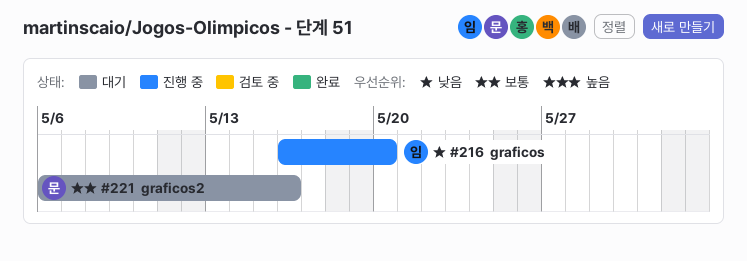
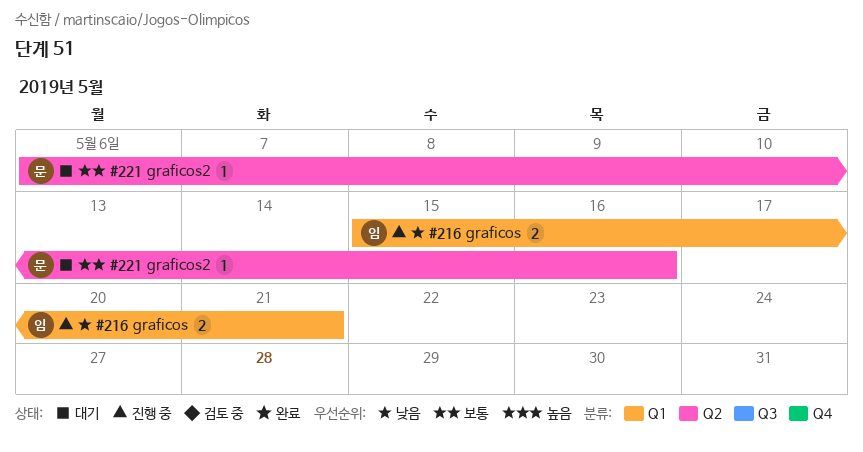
#216, start: May 16 -> May 15
#216, due: May 20 -> May 21

